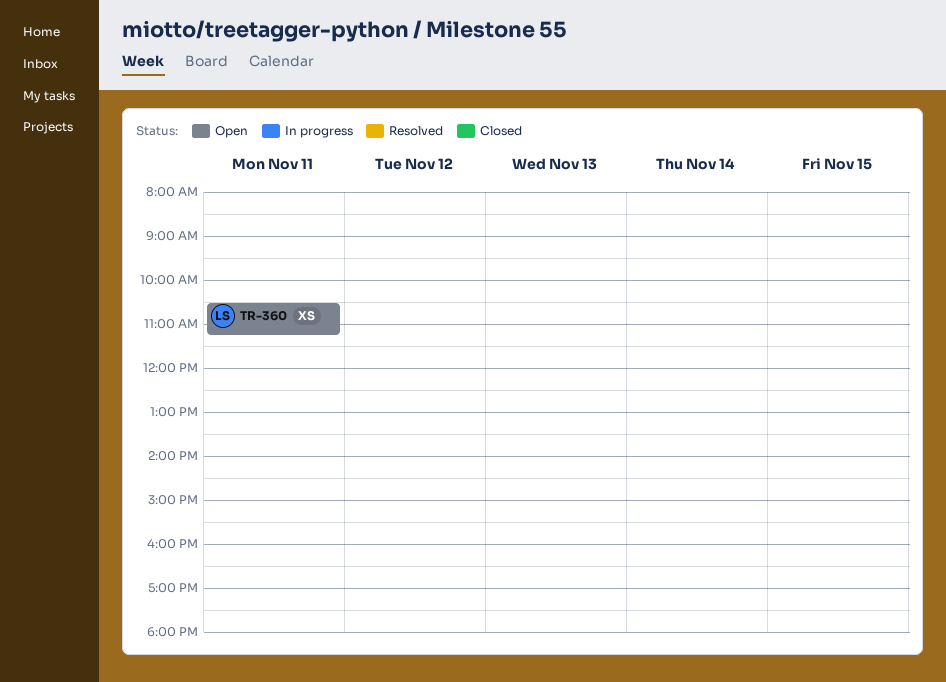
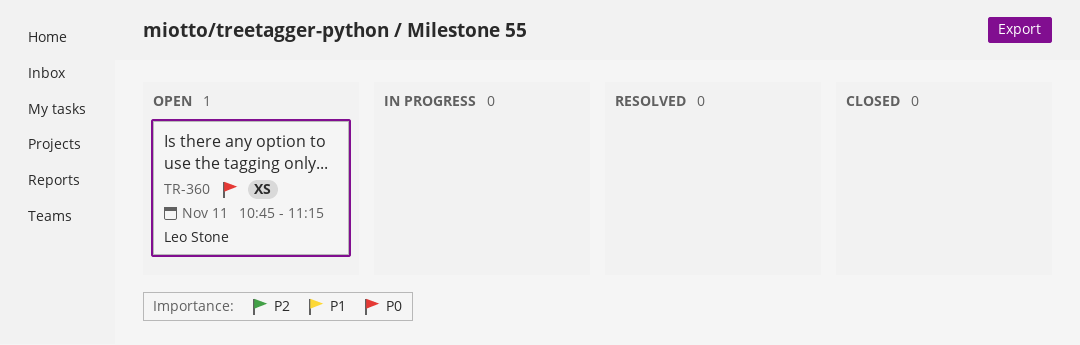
TR-360, begins: 10:30 -> 10:45

